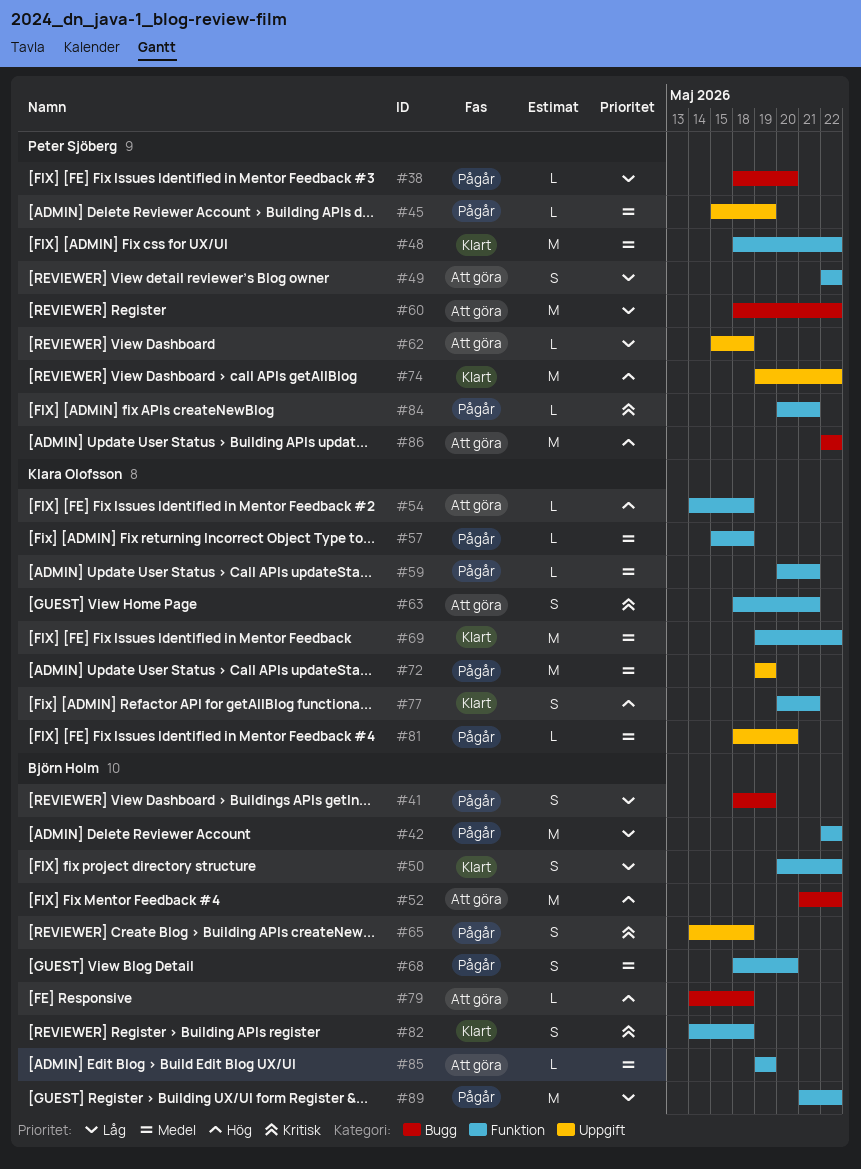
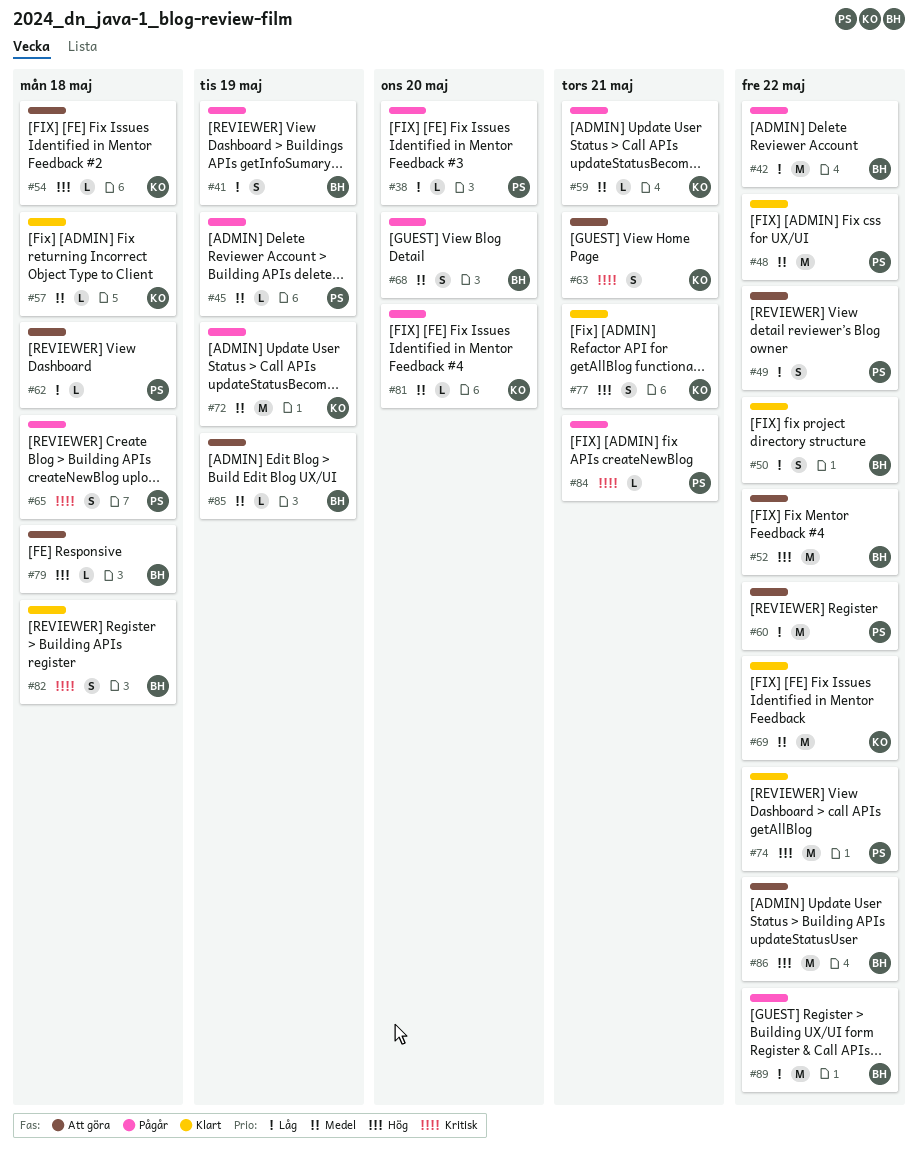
#57, status: Pågår -> Klart
#65, owner: Björn Holm -> Peter Sjöberg
#86, owner: Peter Sjöberg -> Björn Holm

